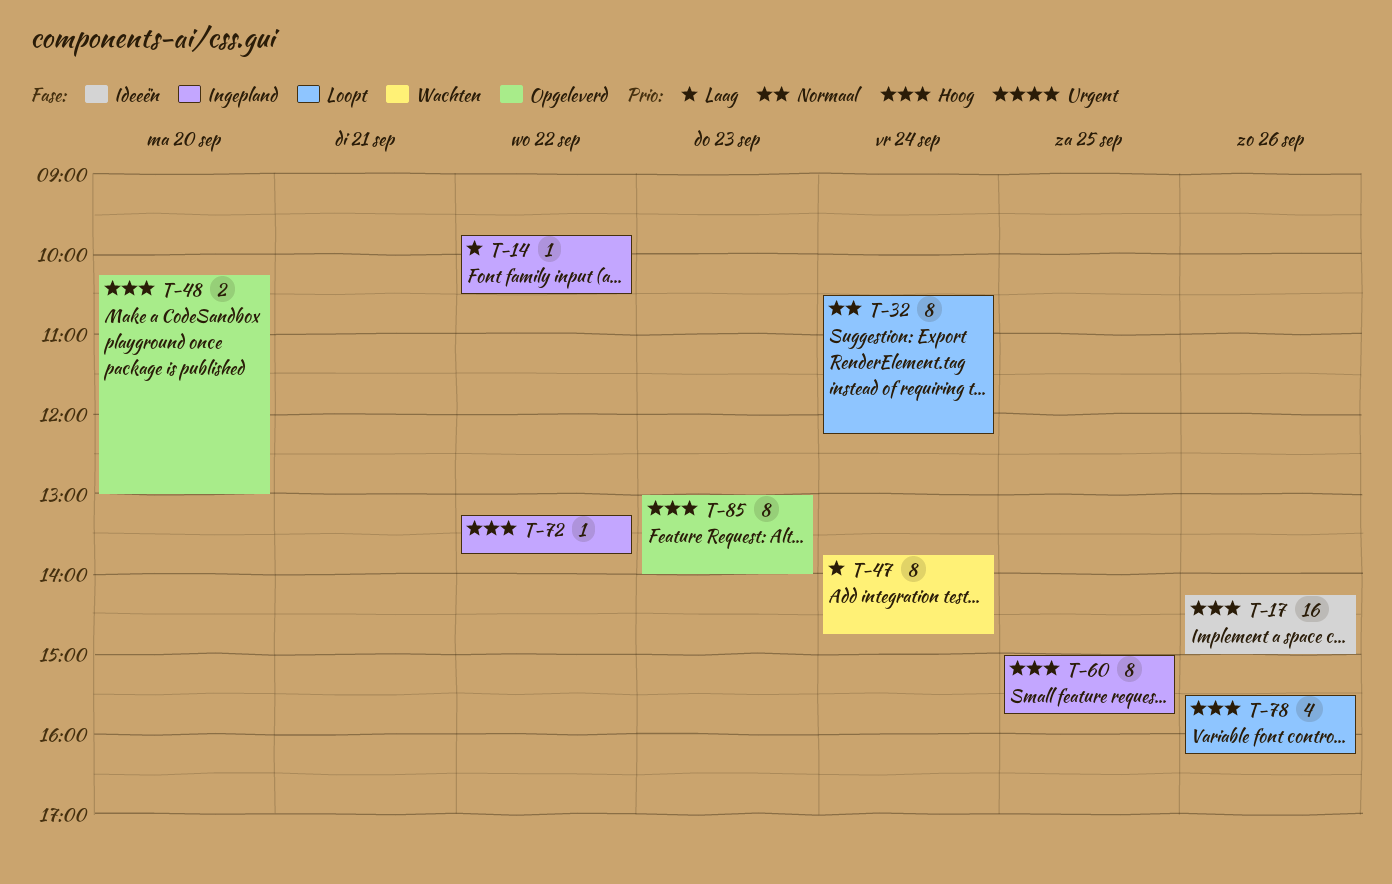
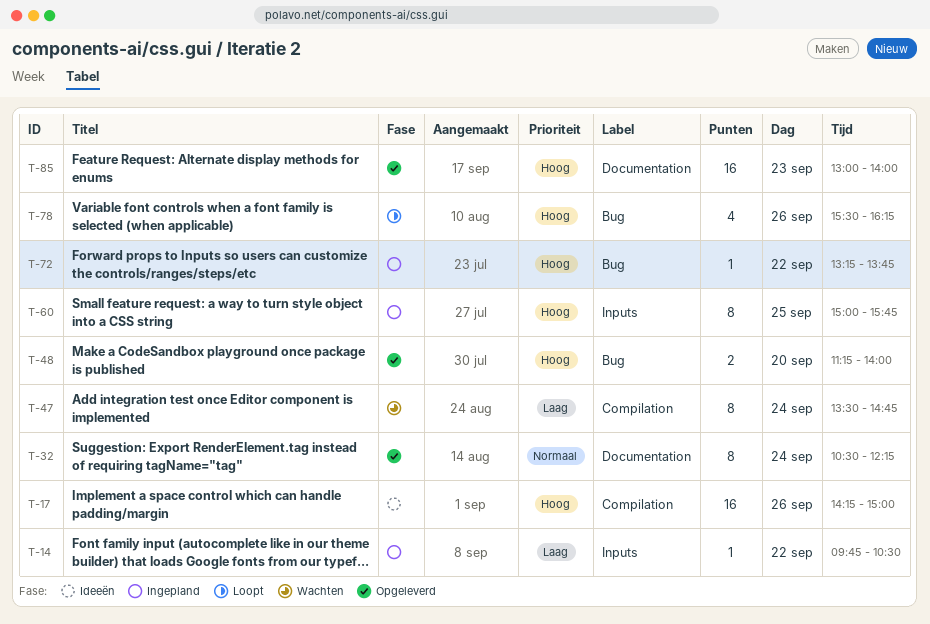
T-32, status: Loopt -> Opgeleverd
T-47, begins: 13:45 -> 13:30
T-48, begins: 10:15 -> 11:15
T-48, ends: 13:00 -> 14:00
T-85, estimate: 8 -> 16

